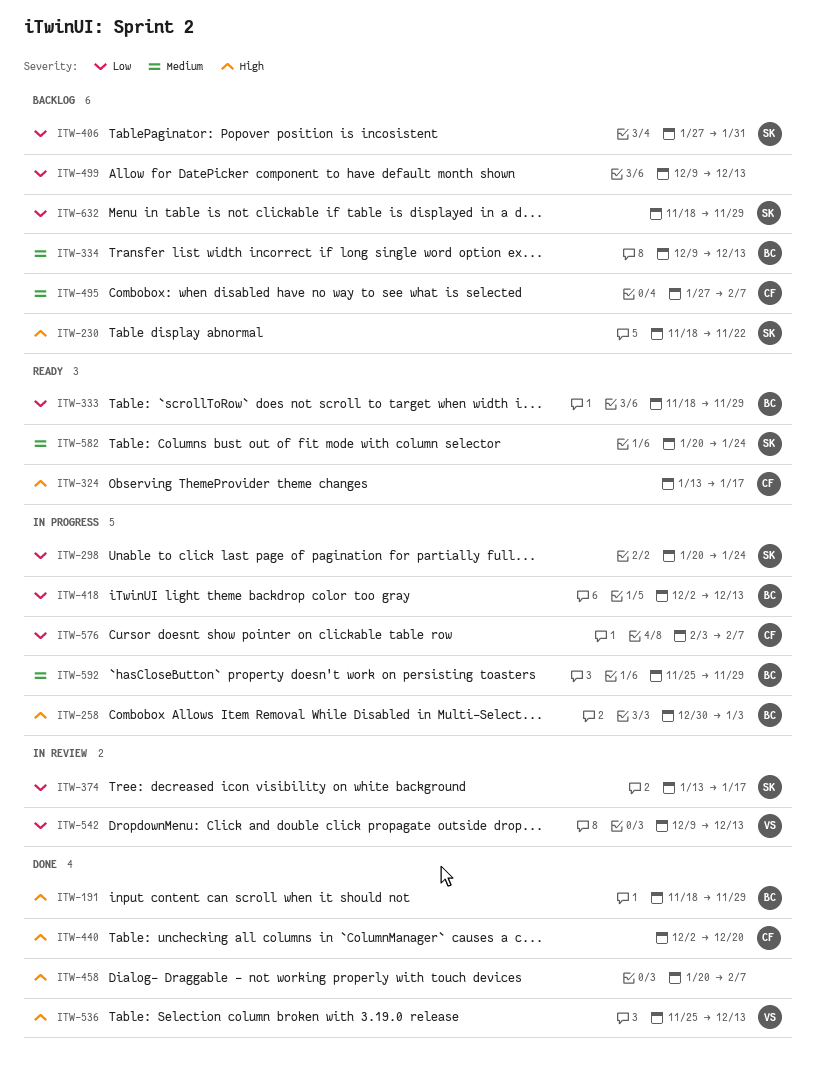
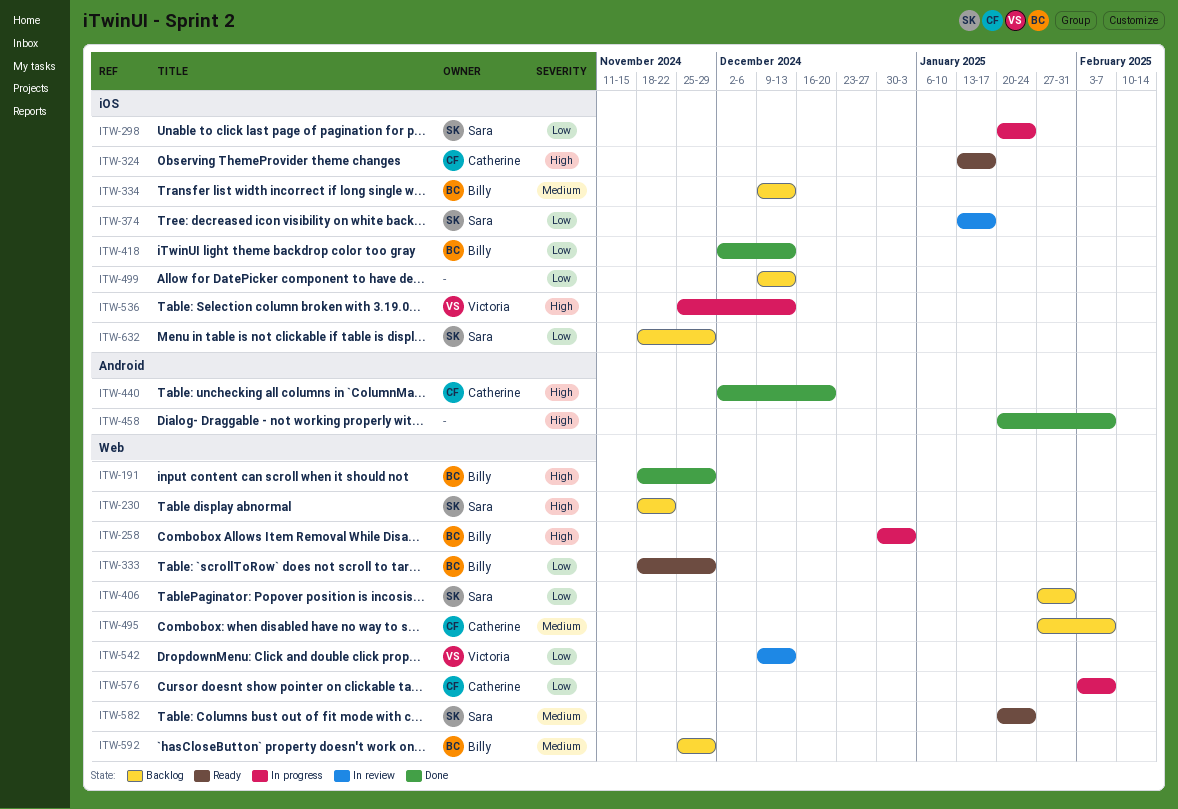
ITW-418, status: In progress -> Done
ITW-536, status: Done -> In progress
ITW-592, status: In progress -> Backlog

